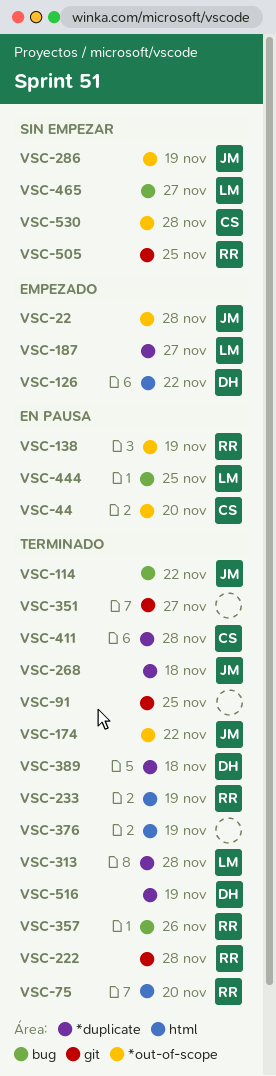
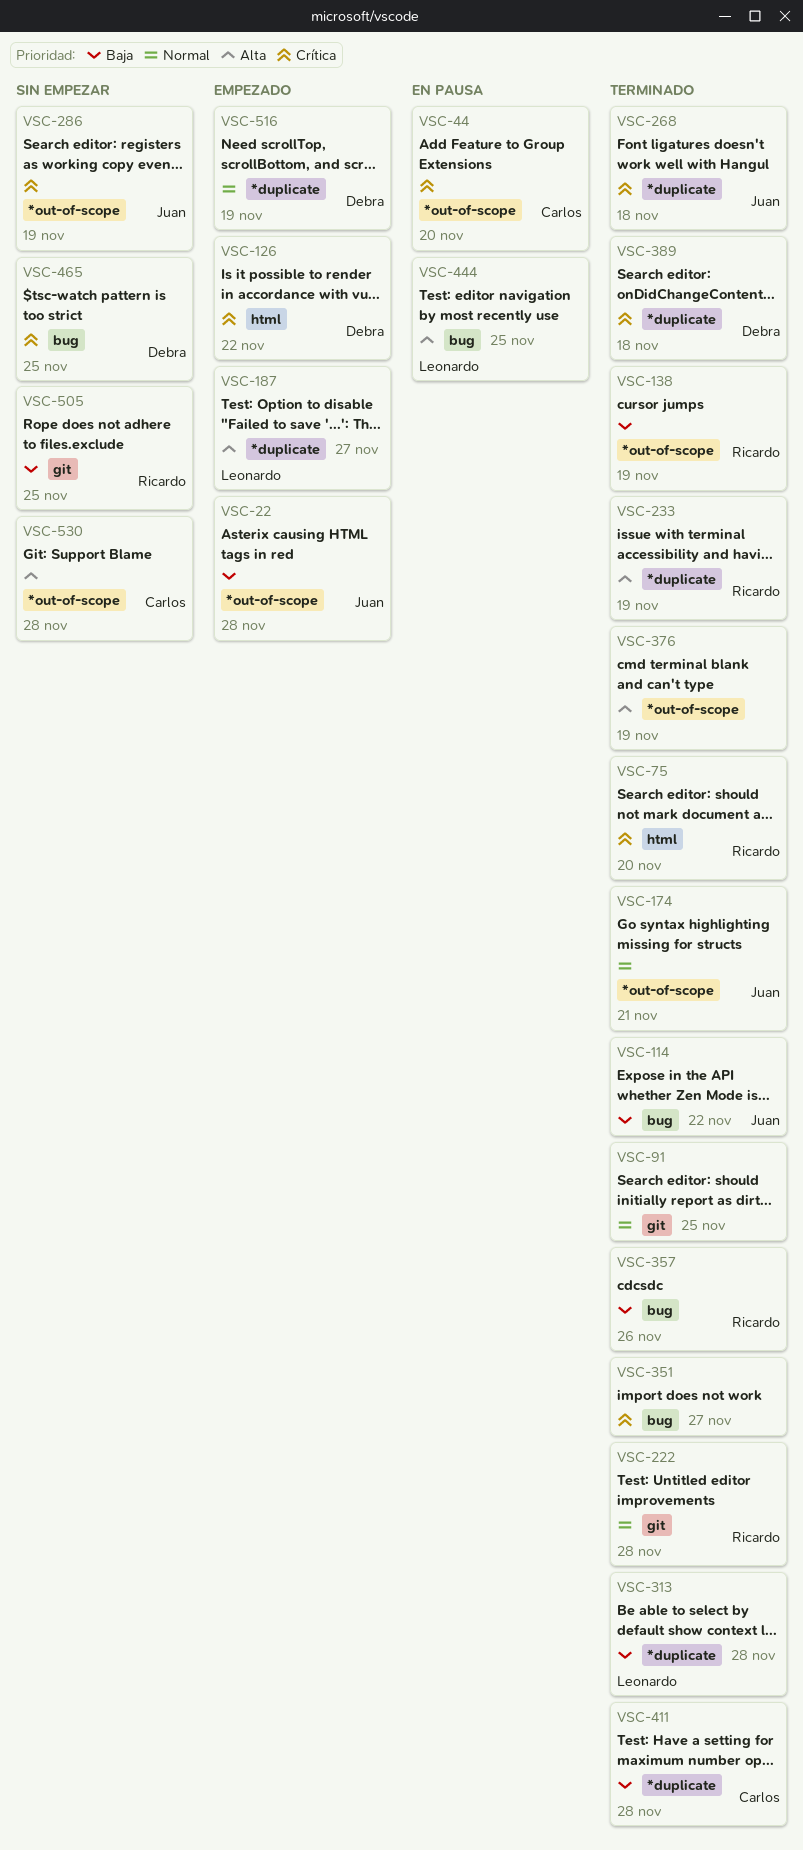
VSC-138, status: En pausa -> Terminado
VSC-174, due: Nov 22 -> Nov 21
VSC-233, label: html -> *duplicate
VSC-351, label: git -> bug
VSC-376, label: html -> *out-of-scope
VSC-465, owner: Leonardo -> Debra
VSC-465, due: Nov 27 -> Nov 25
VSC-516, status: Terminado -> Empezado

